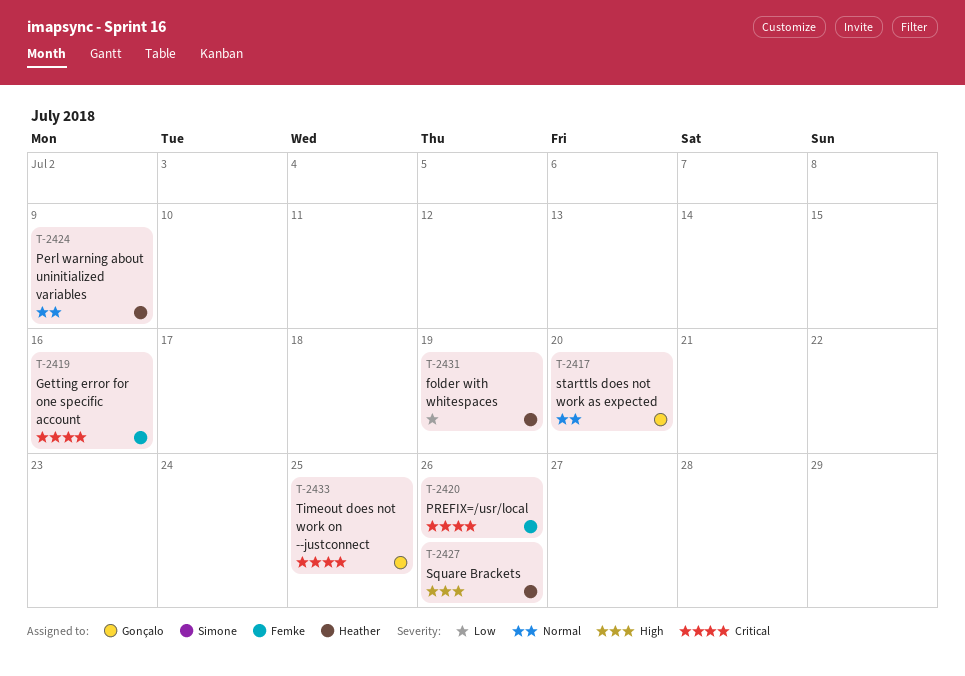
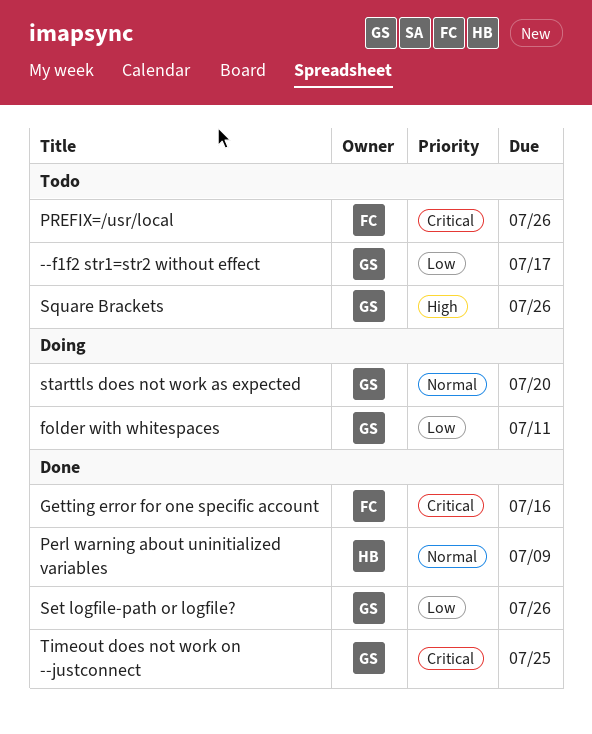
--f1f2 str1=str2 without effect: none -> present
folder with whitespaces, owner: Heather -> Gonçalo
folder with whitespaces, due: Jul 19 -> Jul 11
Set logfile-path or logfile?: none -> present
Square Brackets, owner: Heather -> Gonçalo

